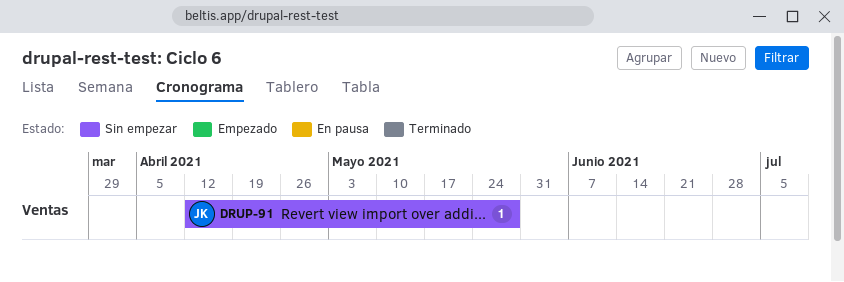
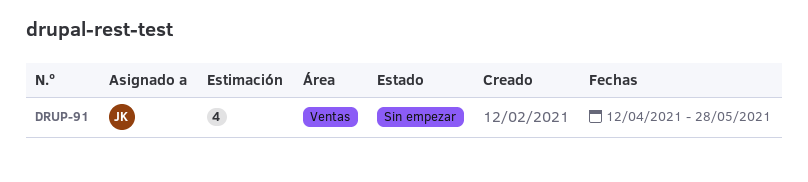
DRUP-91, estimate: 1 -> 4

